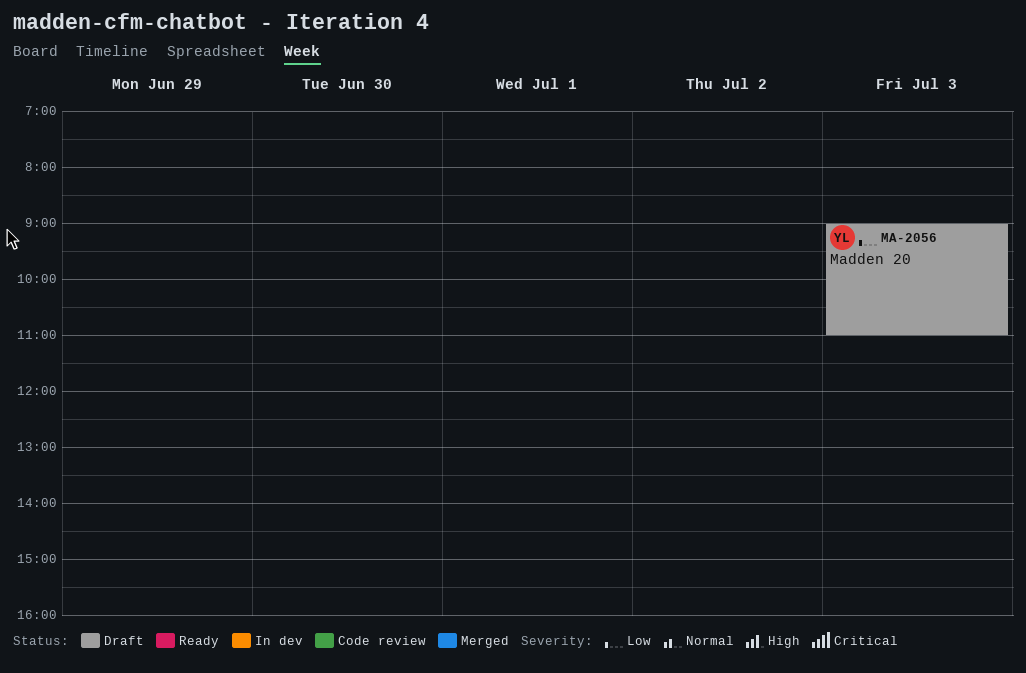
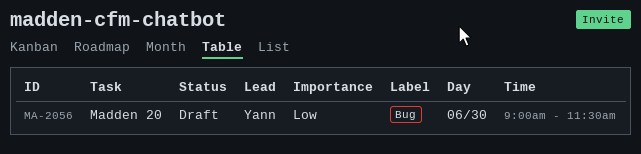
MA-2056, day: Jul 3 -> Jun 30
MA-2056, ends: 11:00 -> 11:30

